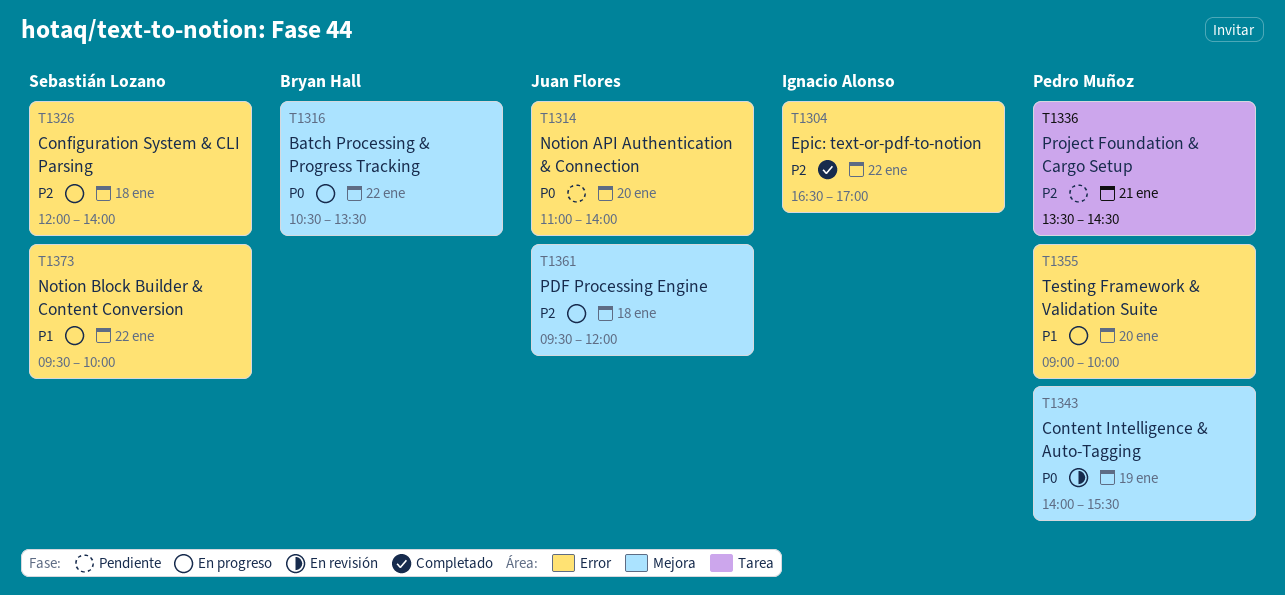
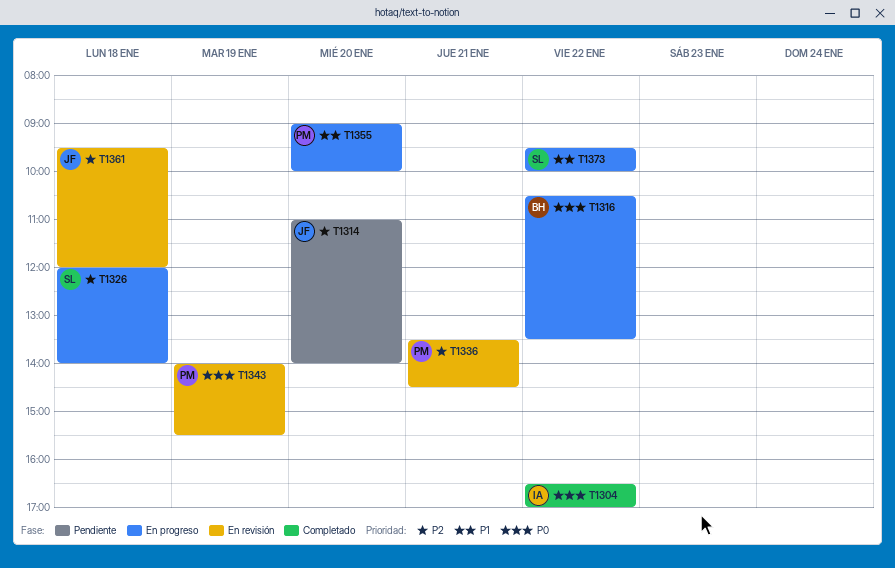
T1304, priority: P2 -> P0
T1314, priority: P0 -> P2
T1336, status: Pendiente -> En revisión
T1361, status: En progreso -> En revisión

